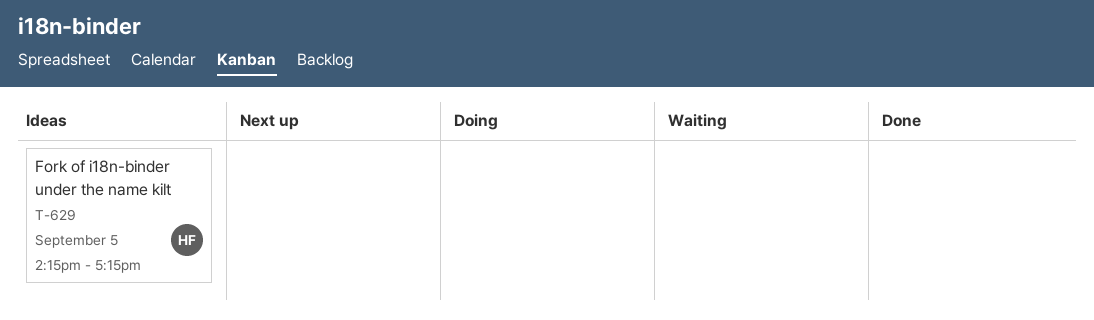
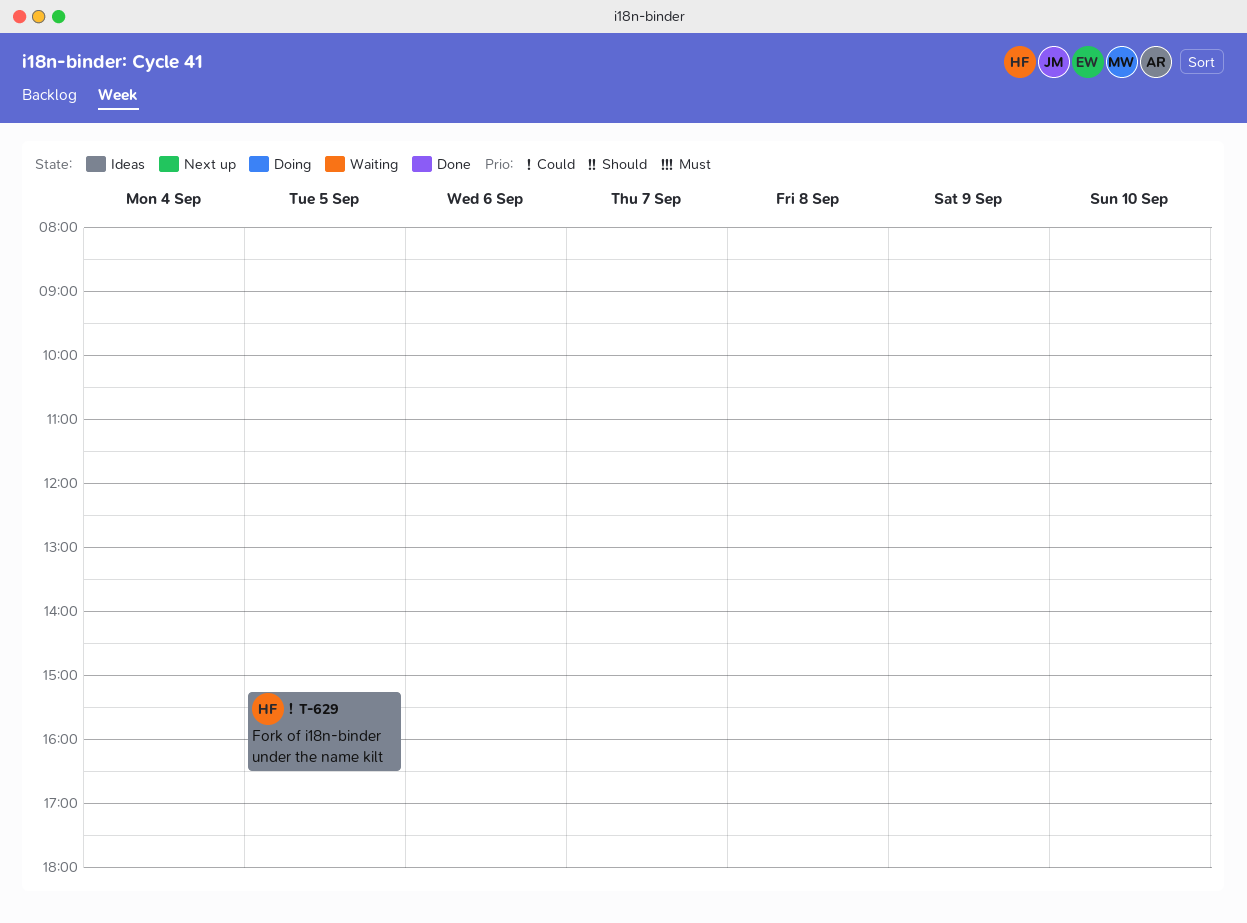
T-629, begins: 14:15 -> 15:15
T-629, ends: 17:15 -> 16:30

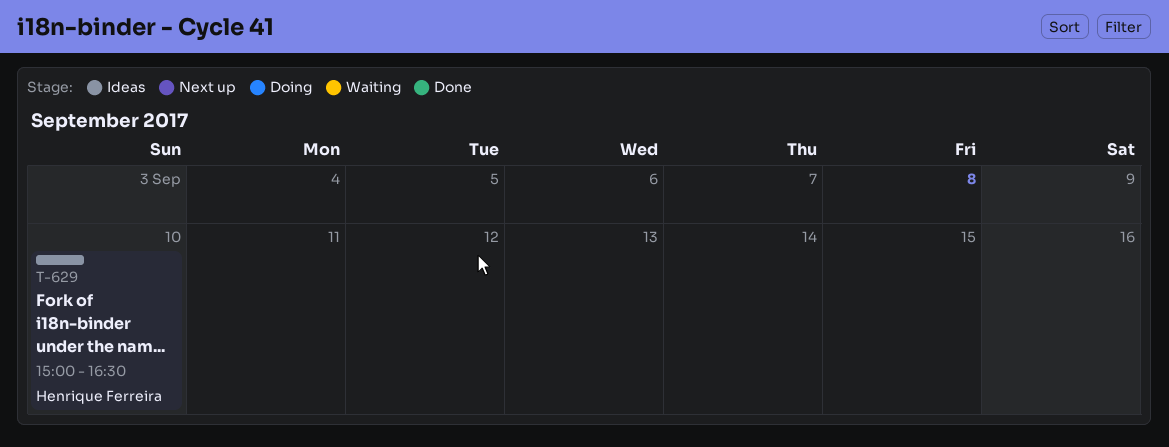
T-629, day: Sep 5 -> Sep 10
T-629, begins: 15:15 -> 15:00

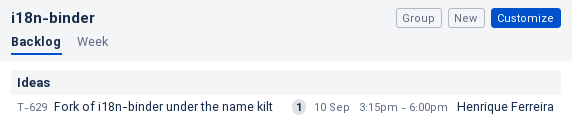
T-629, begins: 15:00 -> 15:15
T-629, ends: 16:30 -> 18:00

